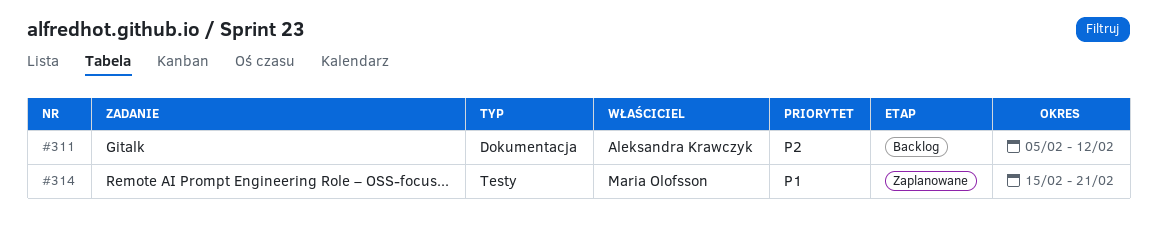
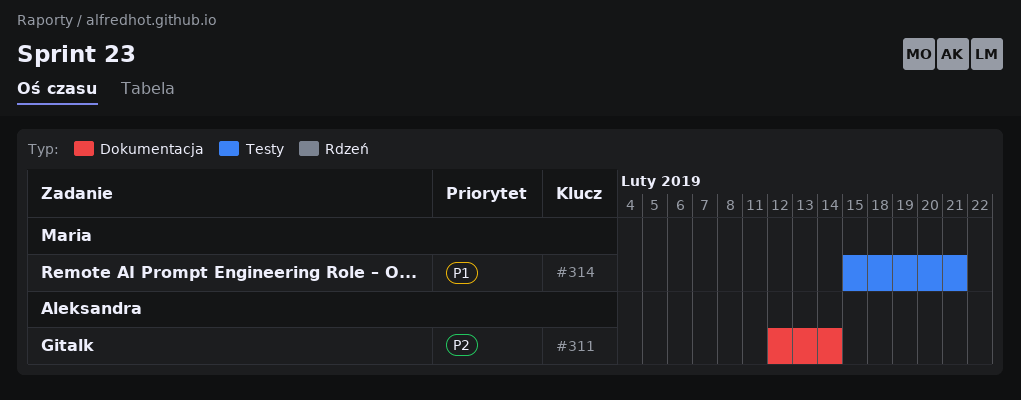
#311, start: Feb 5 -> Feb 12
#311, due: Feb 12 -> Feb 14

